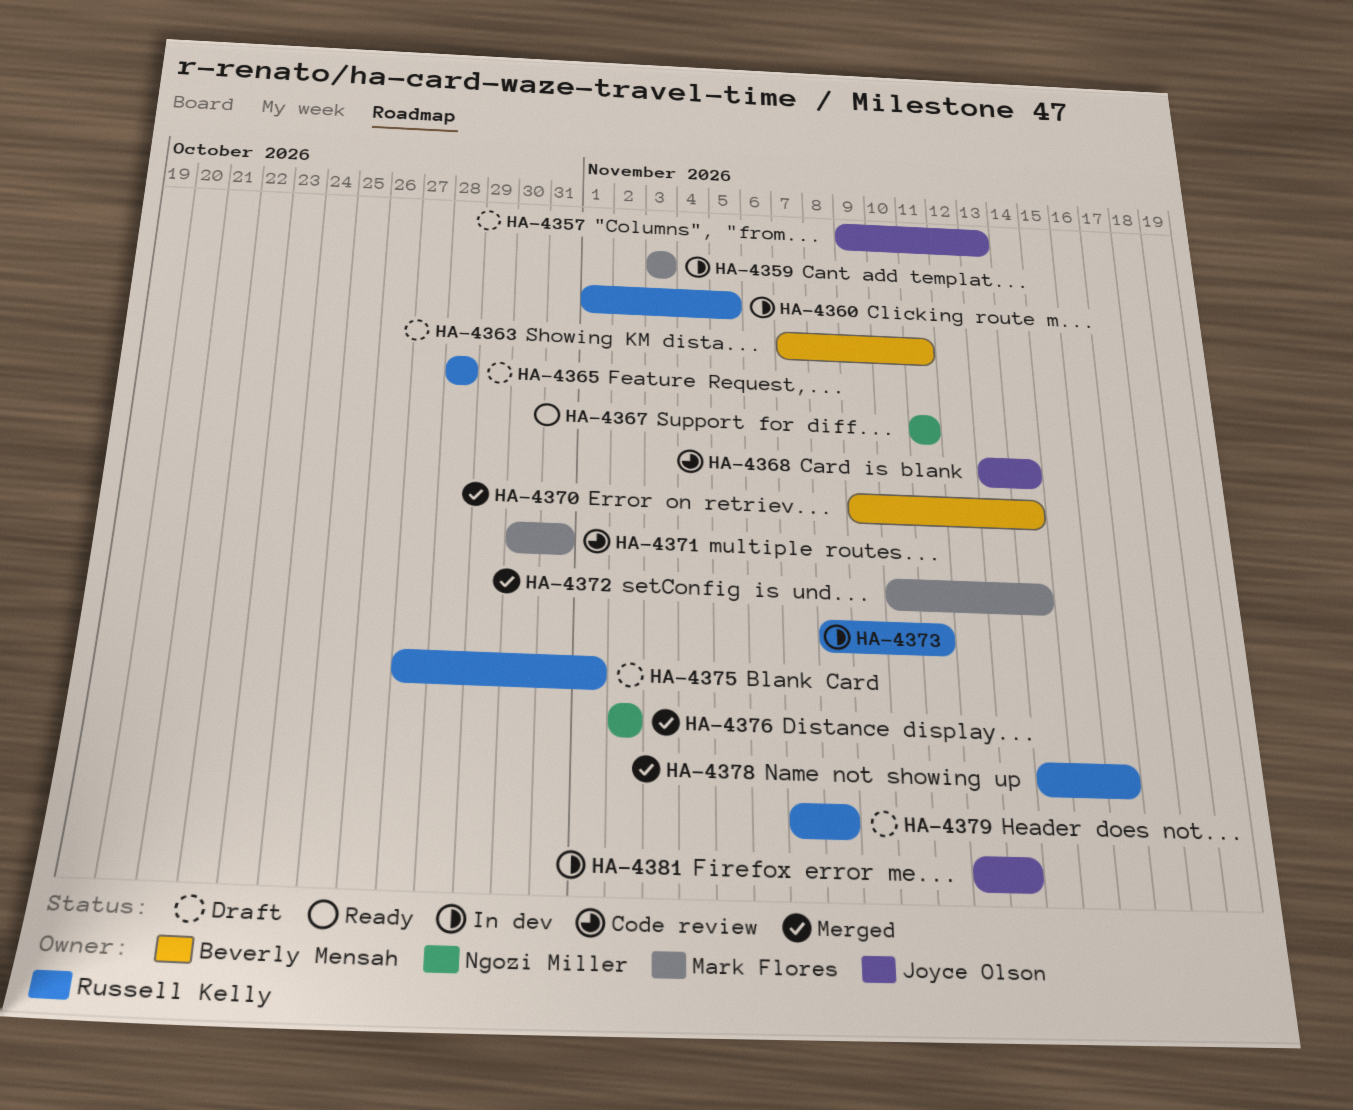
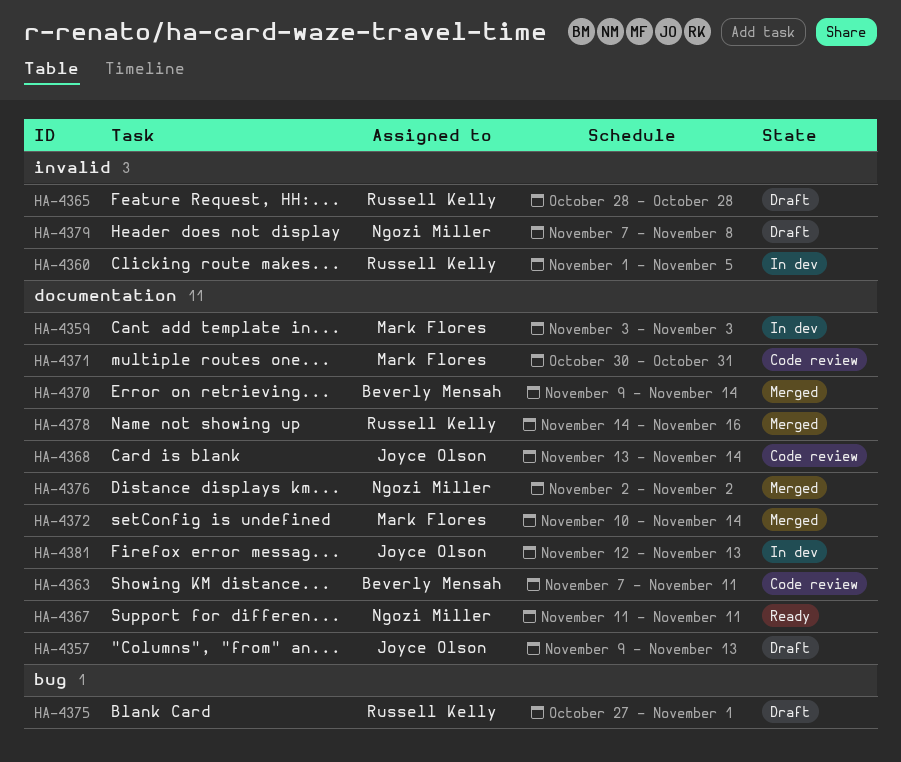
HA-4363, status: Draft -> Code review
HA-4373: present -> none
HA-4379, owner: Russell Kelly -> Ngozi Miller

